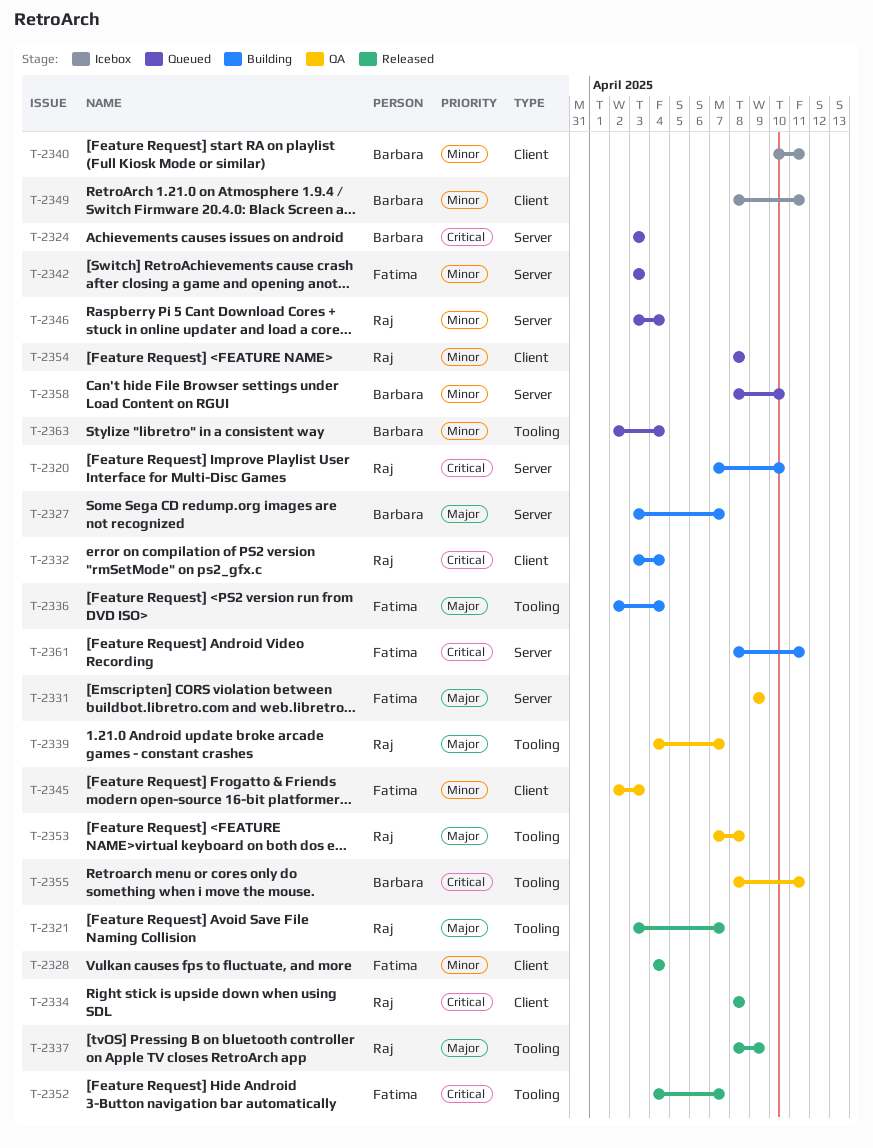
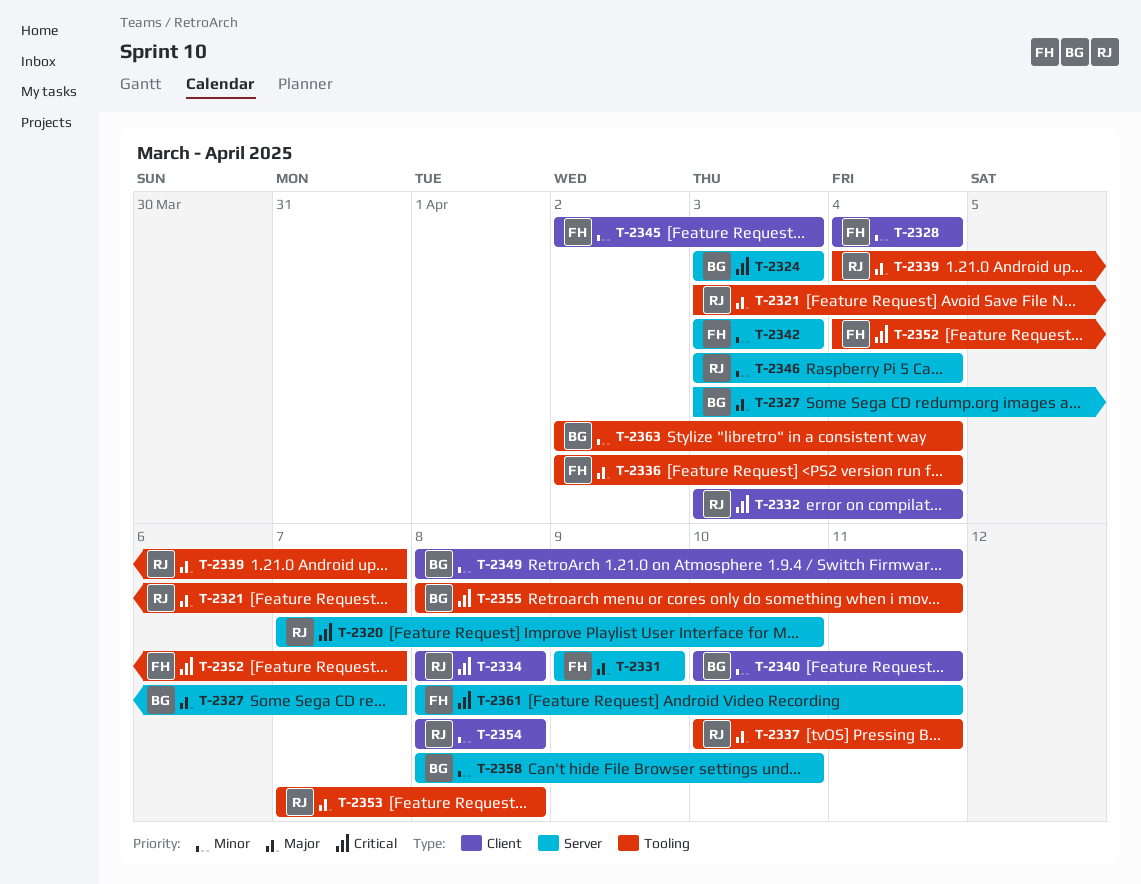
T-2337, start: Apr 8 -> Apr 10
T-2337, due: Apr 9 -> Apr 11

